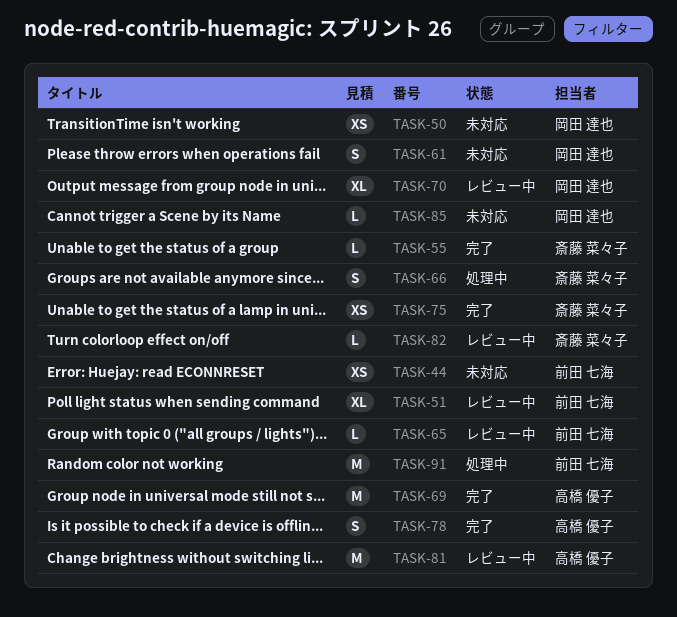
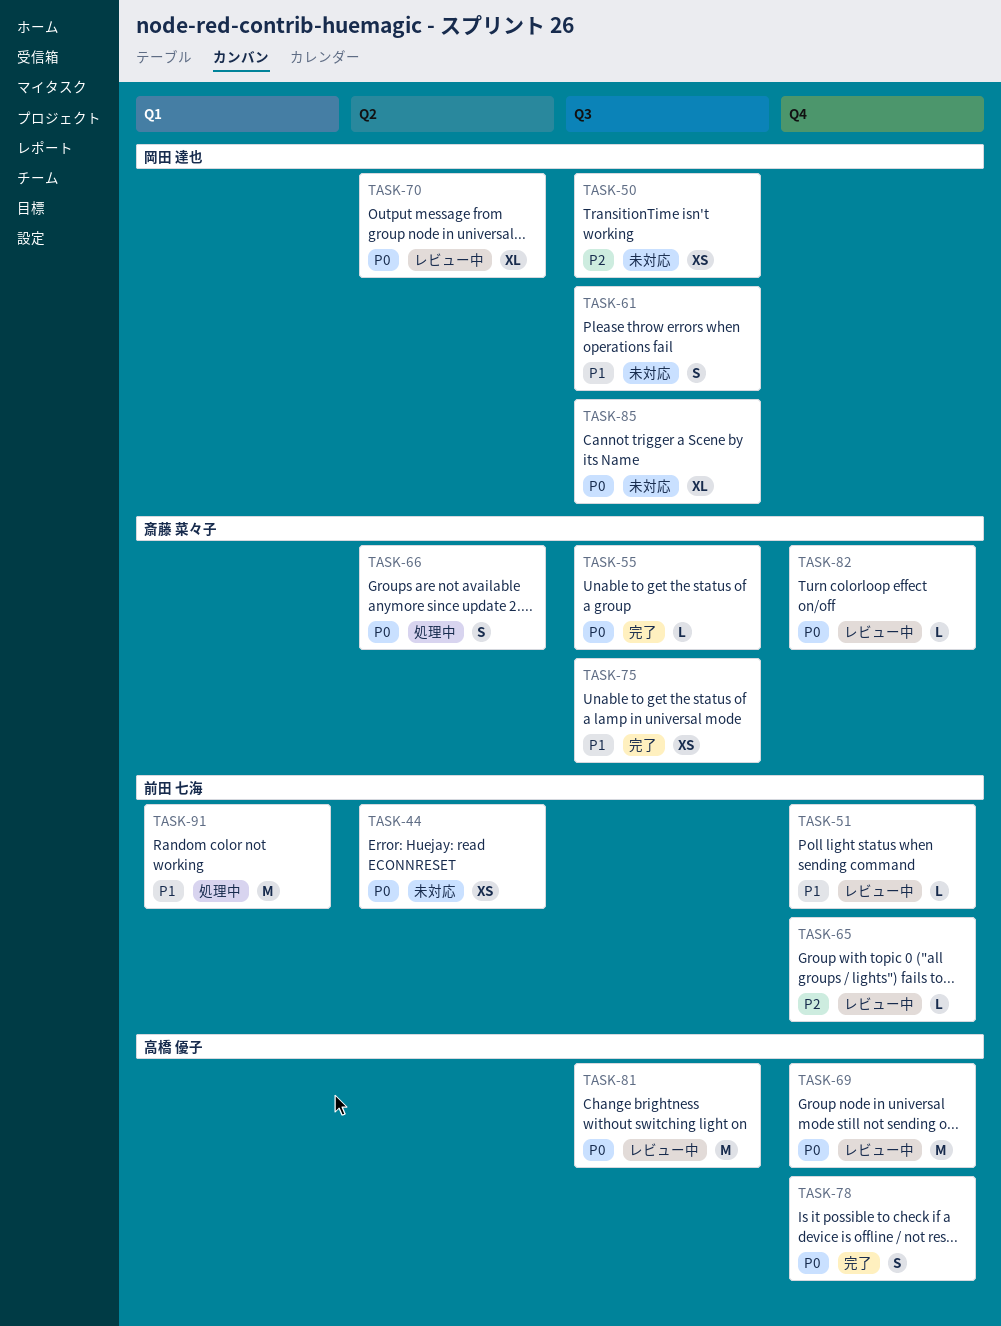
TASK-51, estimate: XL -> L
TASK-69, status: 完了 -> レビュー中
TASK-85, estimate: L -> XL

